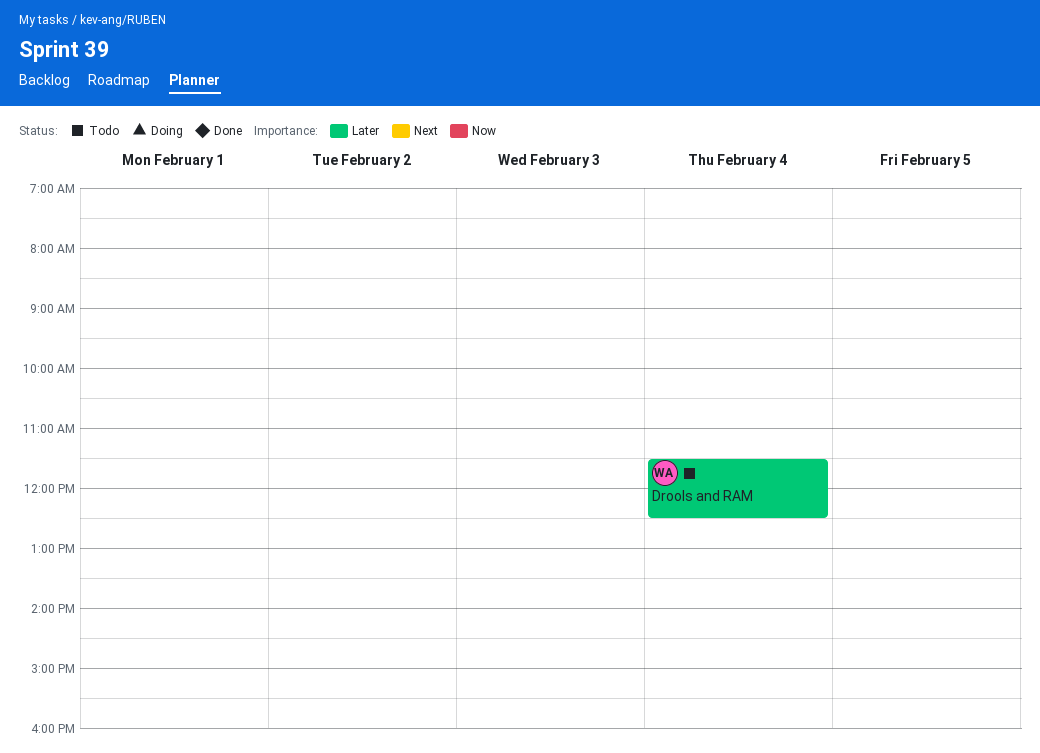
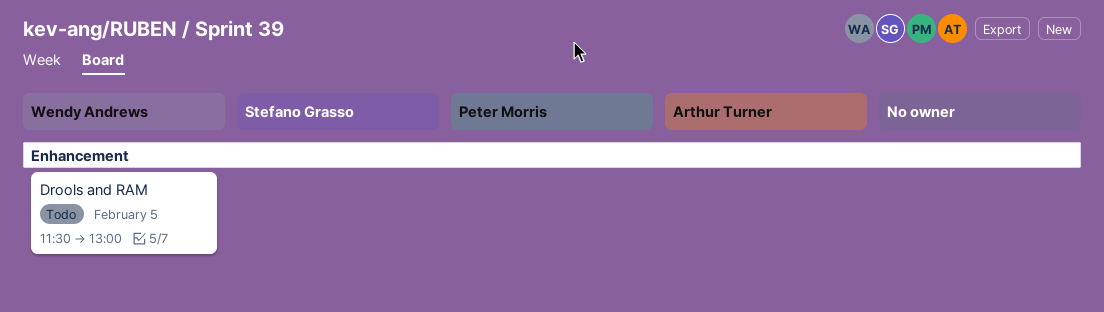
Drools and RAM, day: Feb 4 -> Feb 5
Drools and RAM, ends: 12:30 -> 13:00

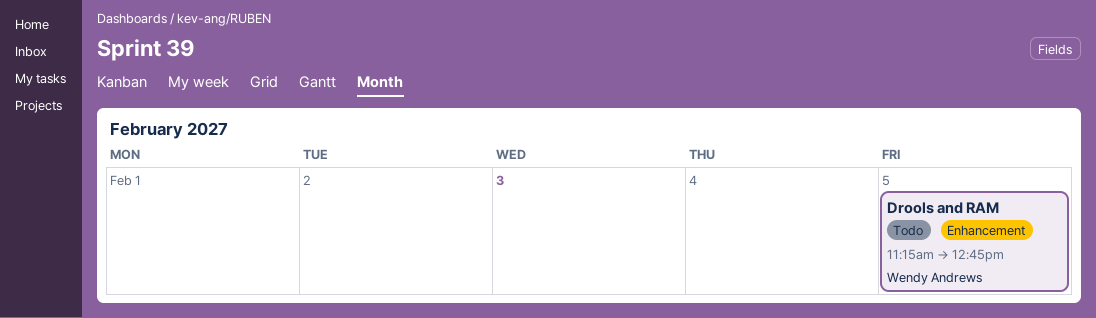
Drools and RAM, begins: 11:30 -> 11:15
Drools and RAM, ends: 13:00 -> 12:45

